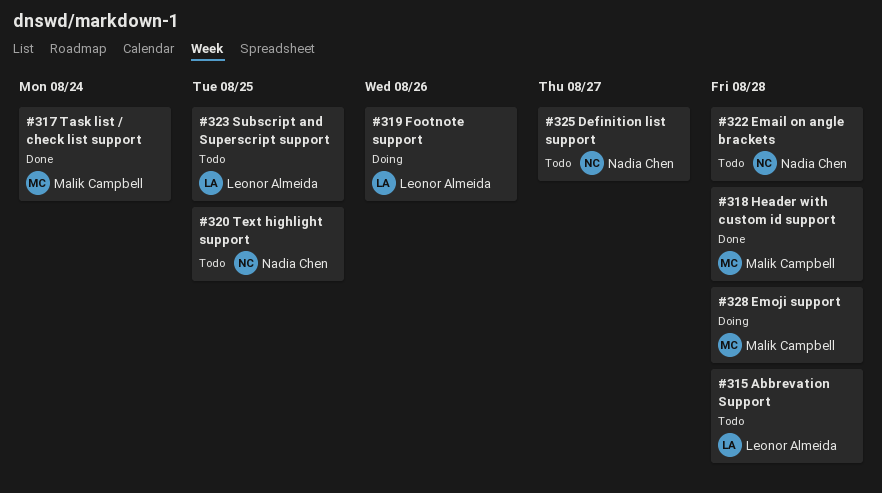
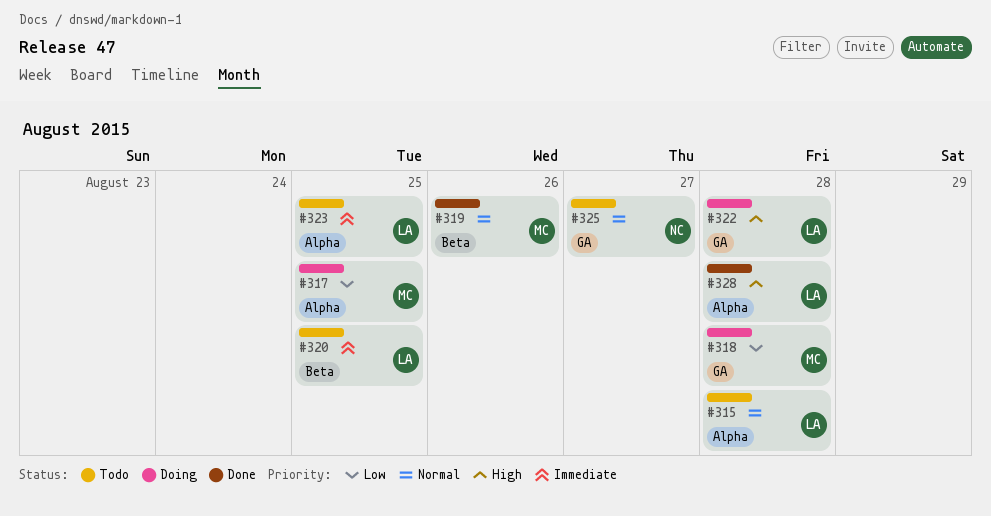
#317, status: Done -> Doing
#317, due: Aug 24 -> Aug 25
#318, status: Done -> Doing
#319, status: Doing -> Done
#319, owner: Leonor Almeida -> Malik Campbell
#320, owner: Nadia Chen -> Leonor Almeida
#322, status: Todo -> Doing
#322, owner: Nadia Chen -> Leonor Almeida
#328, status: Doing -> Done
#328, owner: Malik Campbell -> Leonor Almeida

